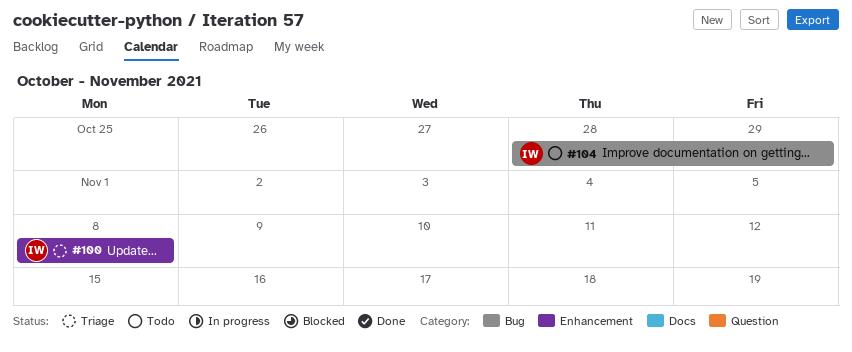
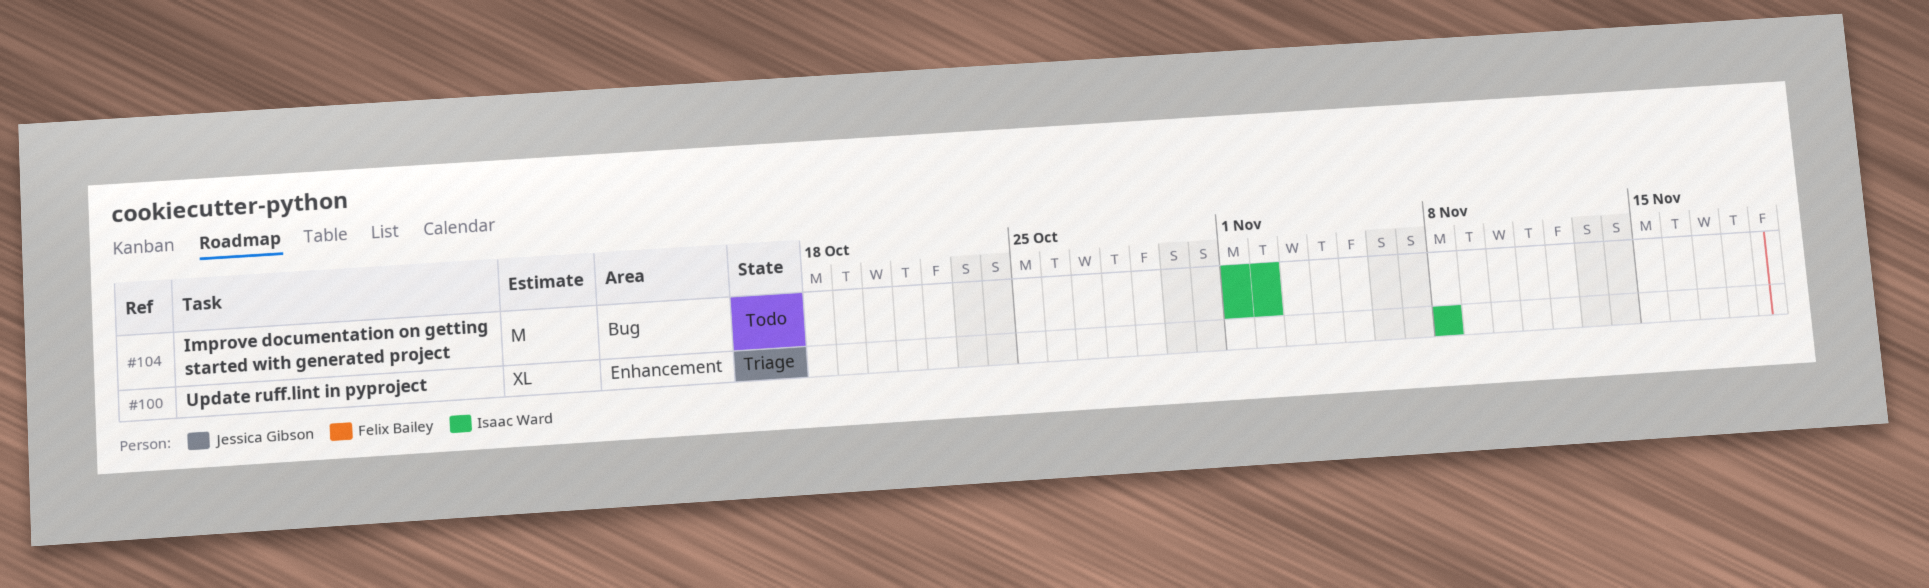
#104, start: Oct 28 -> Nov 1
#104, due: Oct 29 -> Nov 2

